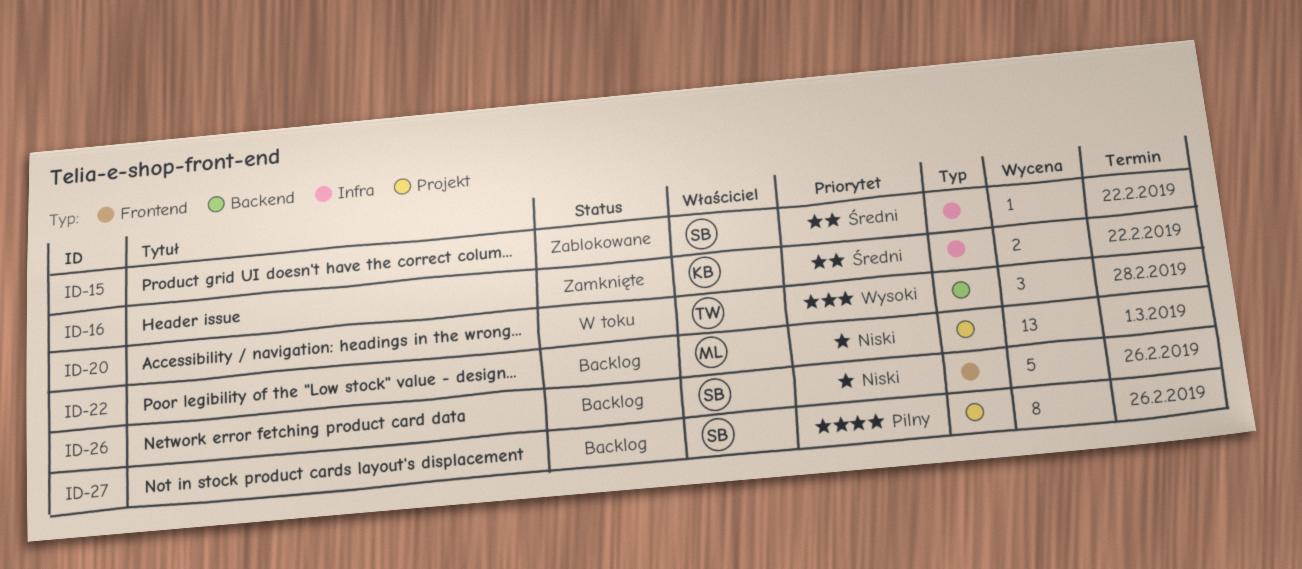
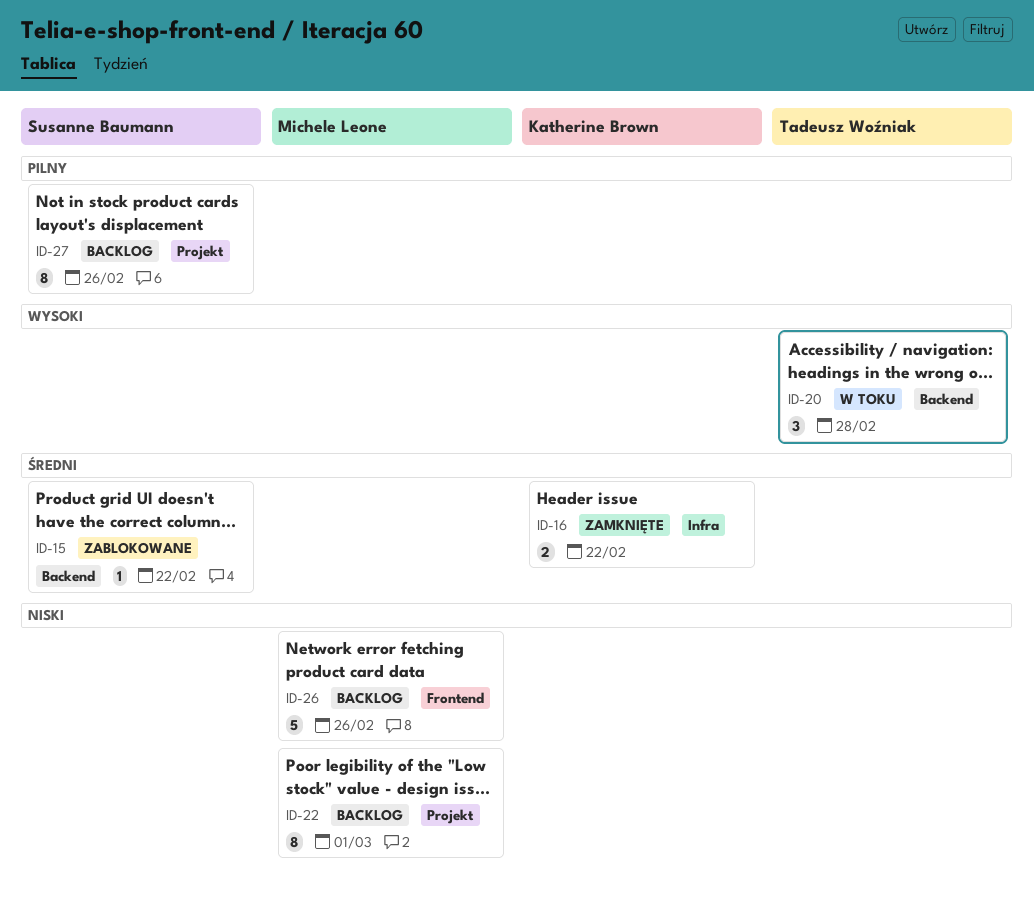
ID-15, label: Infra -> Backend
ID-22, estimate: 13 -> 8
ID-26, owner: Susanne Baumann -> Michele Leone

